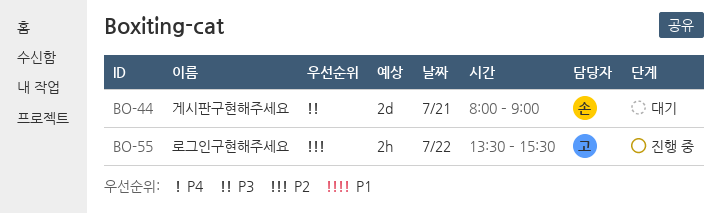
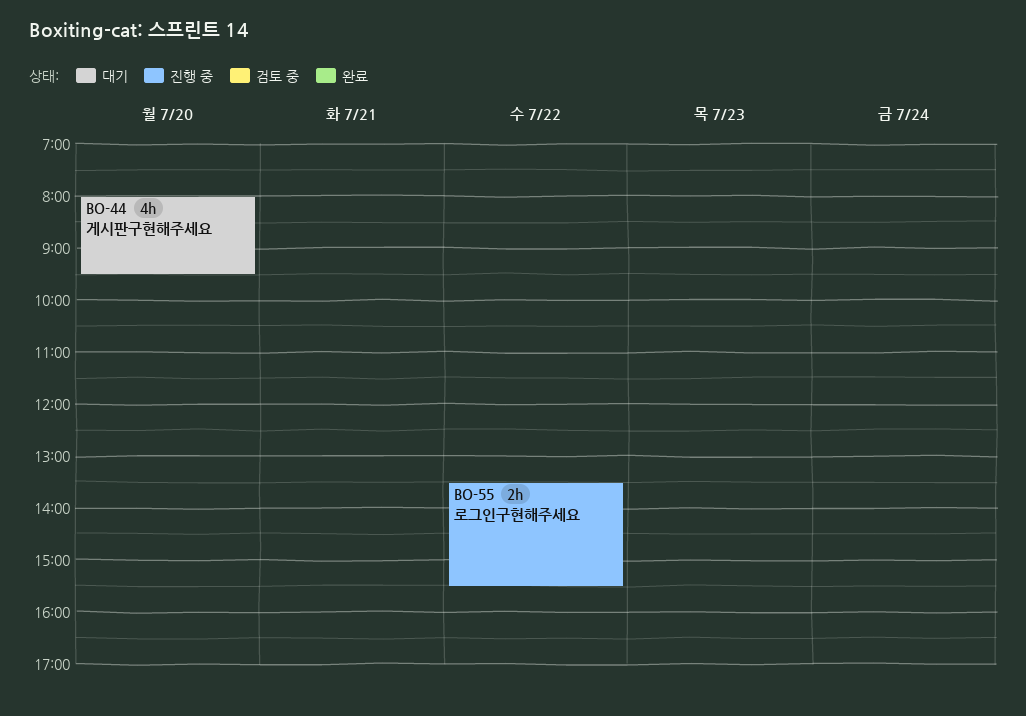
BO-44, estimate: 2d -> 4h
BO-44, day: Jul 21 -> Jul 20
BO-44, ends: 09:00 -> 09:30

